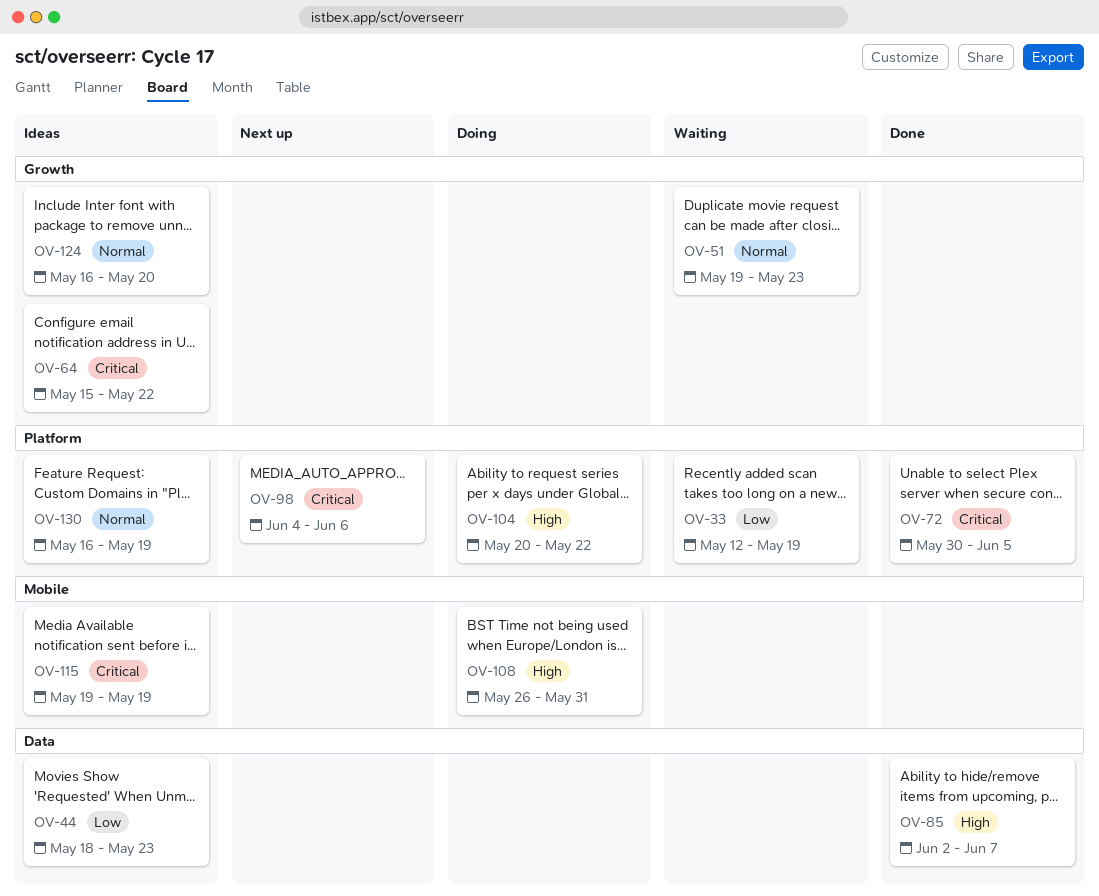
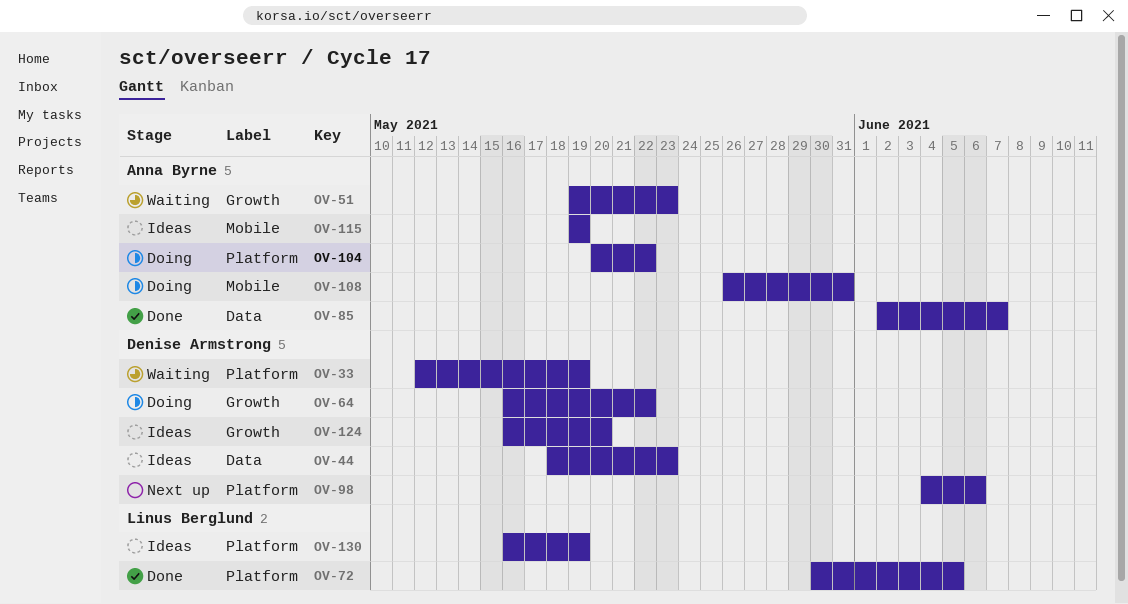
OV-64, status: Ideas -> Doing
OV-64, start: May 15 -> May 16

